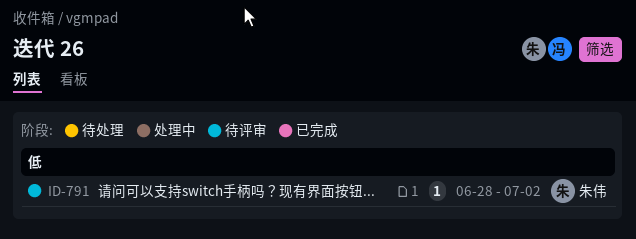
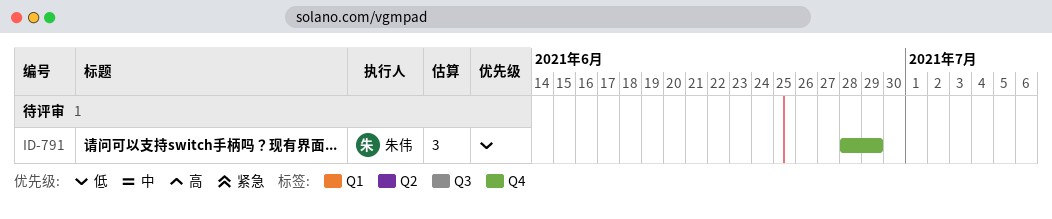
ID-791, estimate: 1 -> 3
ID-791, due: Jul 2 -> Jun 29

